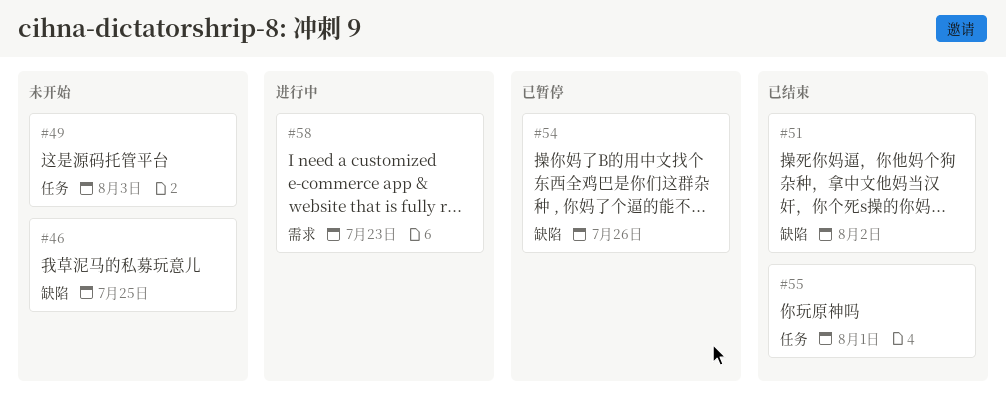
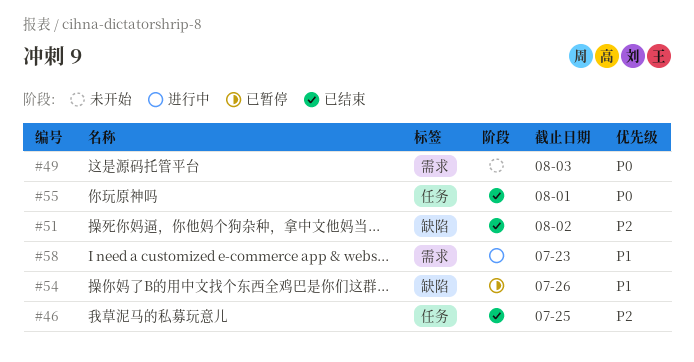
#46, status: 未开始 -> 已结束
#46, label: 缺陷 -> 任务
#49, label: 任务 -> 需求

